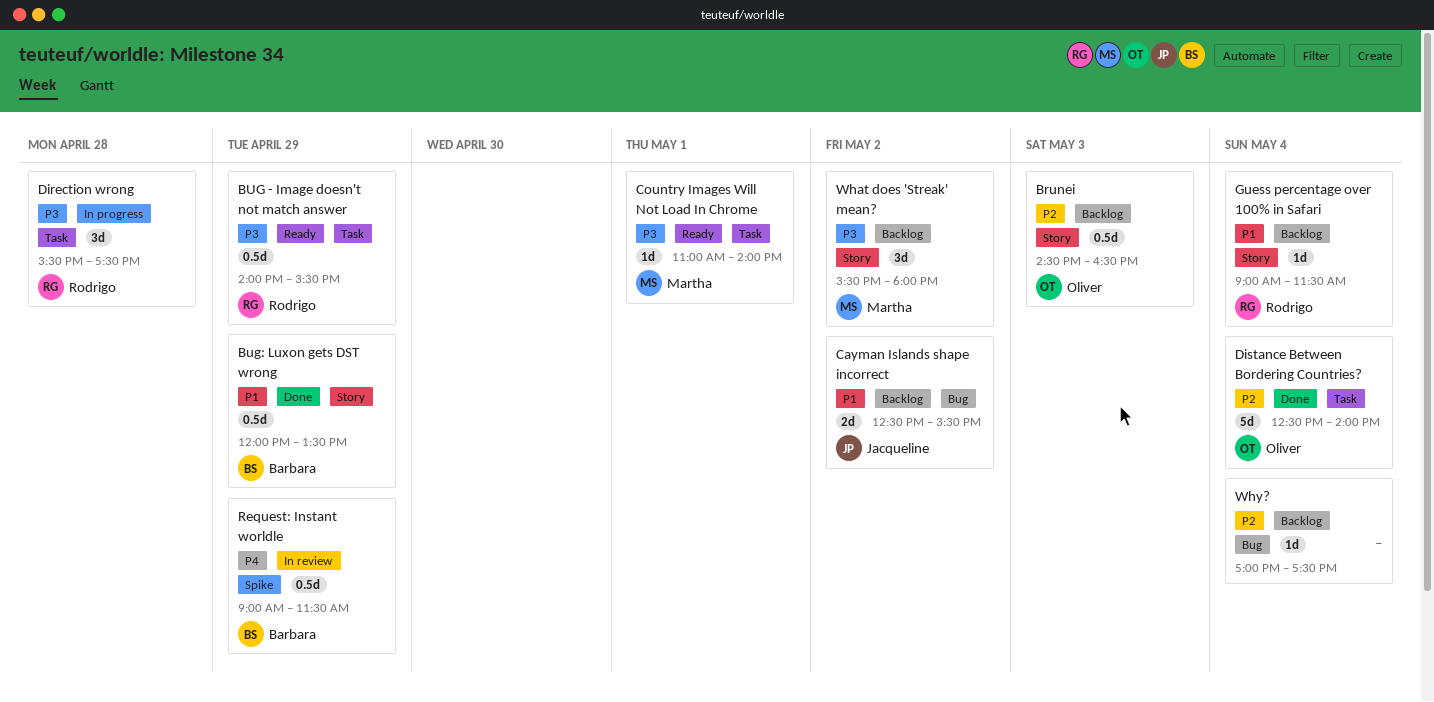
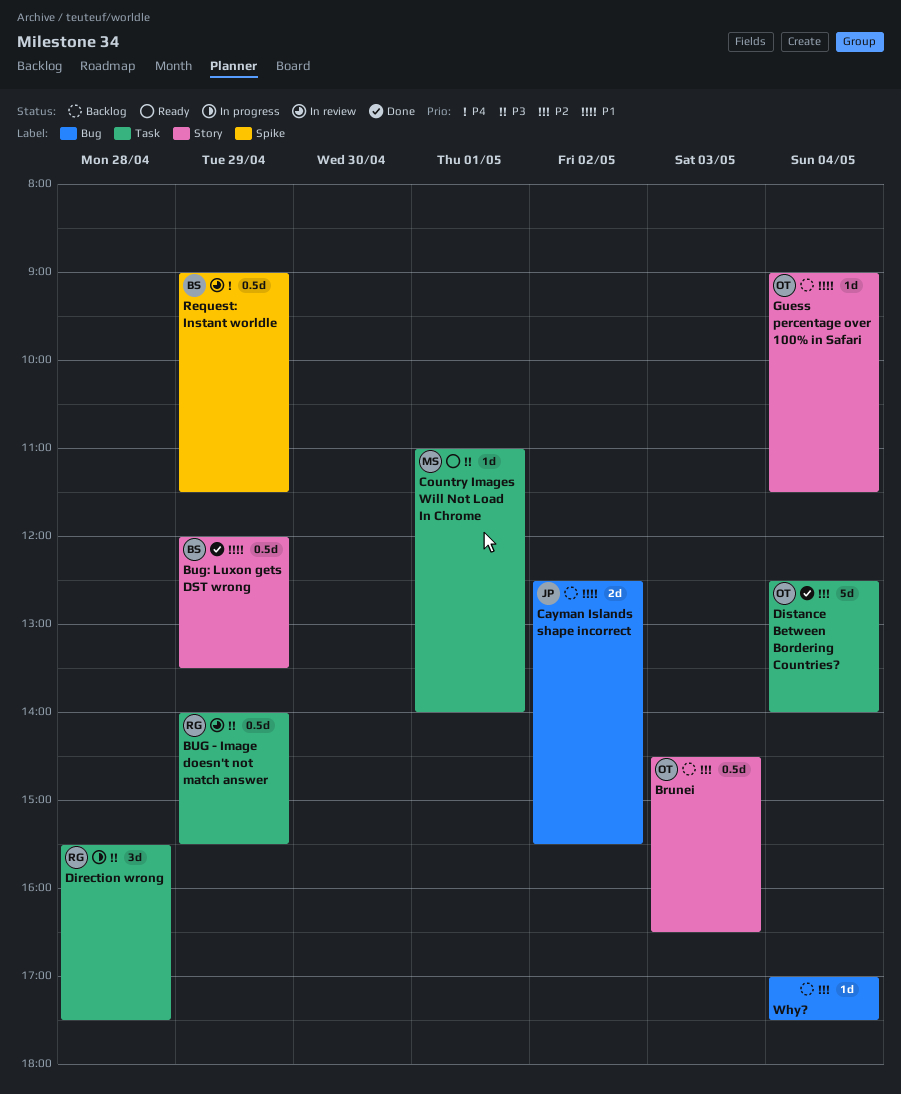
BUG - Image doesn't not match answer, status: Ready -> In review
Guess percentage over 100% in Safari, owner: Rodrigo -> Oliver
What does 'Streak' mean?: present -> none

